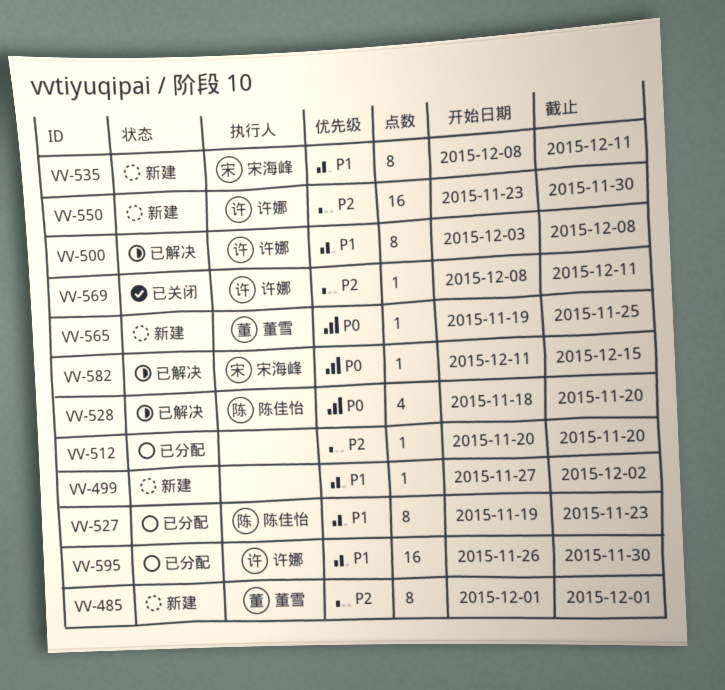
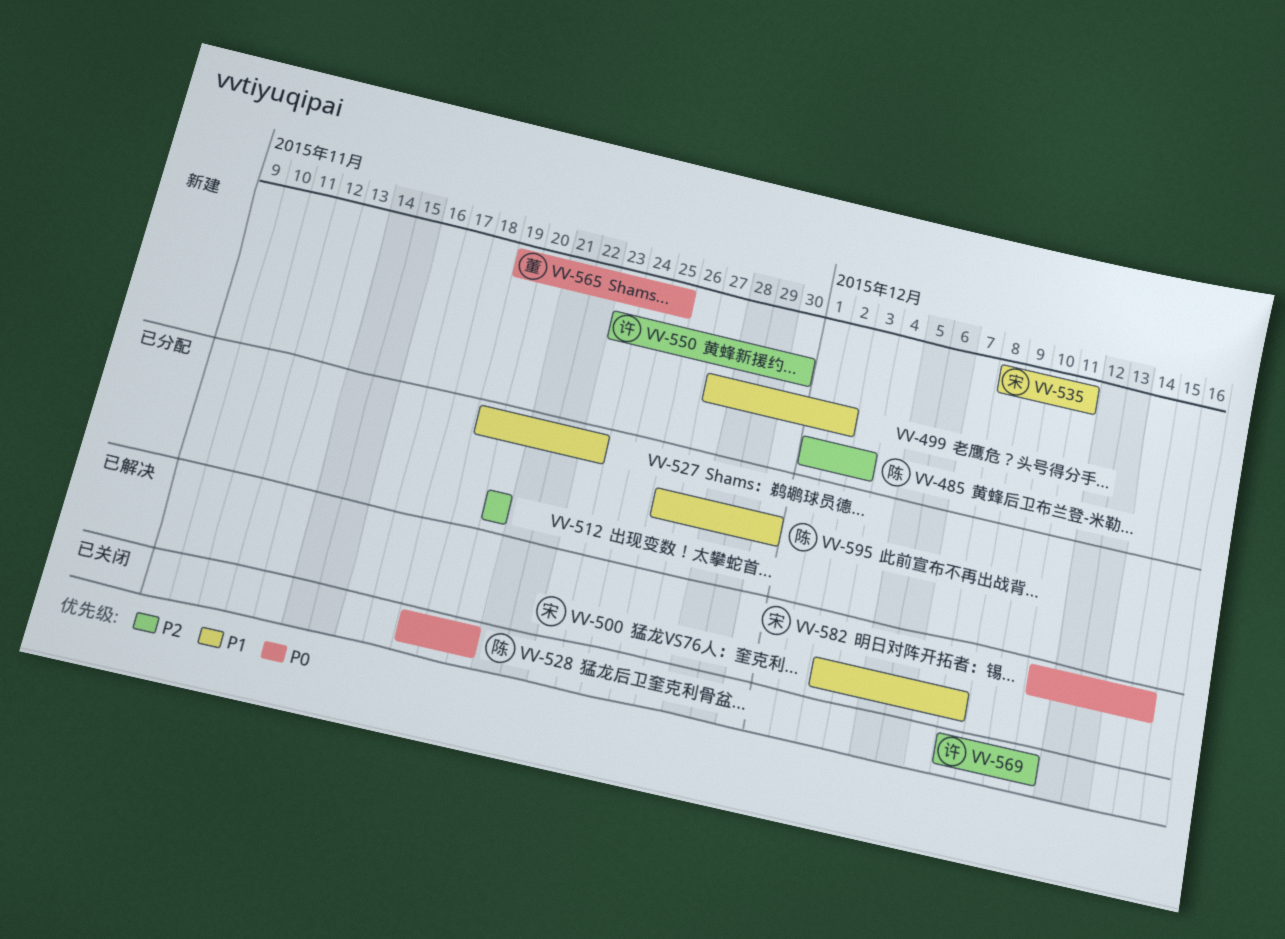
VV-485, owner: 董雪 -> 陈佳怡
VV-485, due: Dec 1 -> Dec 3
VV-500, owner: 许娜 -> 宋海峰
VV-527, owner: 陈佳怡 -> none
VV-528, status: 已解决 -> 已关闭
VV-595, owner: 许娜 -> 陈佳怡

